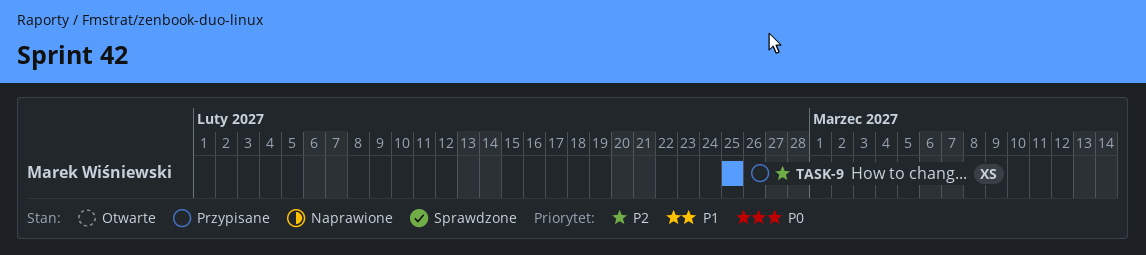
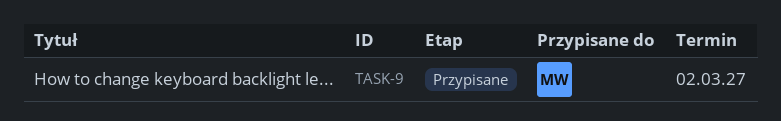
TASK-9, due: Feb 25 -> Mar 2

